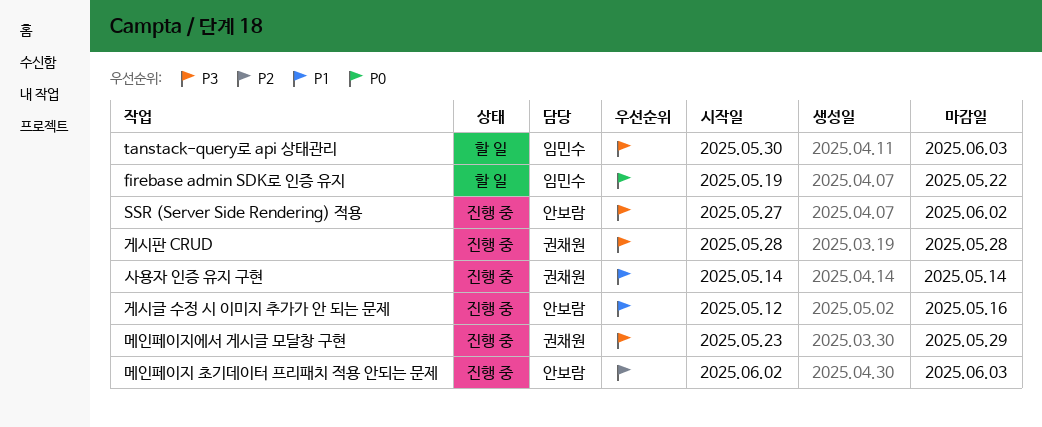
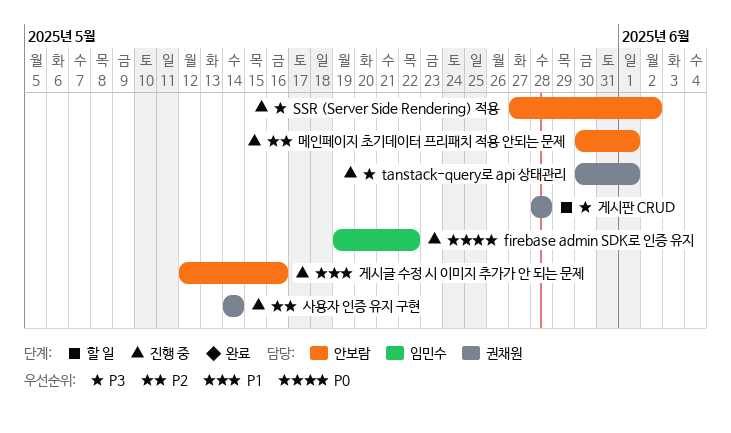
firebase admin SDK로 인증 유지, status: 할 일 -> 진행 중
tanstack-query로 api 상태관리, status: 할 일 -> 진행 중
tanstack-query로 api 상태관리, owner: 임민수 -> 권채원
tanstack-query로 api 상태관리, due: Jun 3 -> Jun 1
게시판 CRUD, status: 진행 중 -> 할 일
메인페이지 초기데이터 프리패치 적용 안되는 문제, start: Jun 2 -> May 30
메인페이지 초기데이터 프리패치 적용 안되는 문제, due: Jun 3 -> Jun 1
메인페이지에서 게시글 모달창 구현: present -> none
사용자 인증 유지 구현, priority: P1 -> P2

